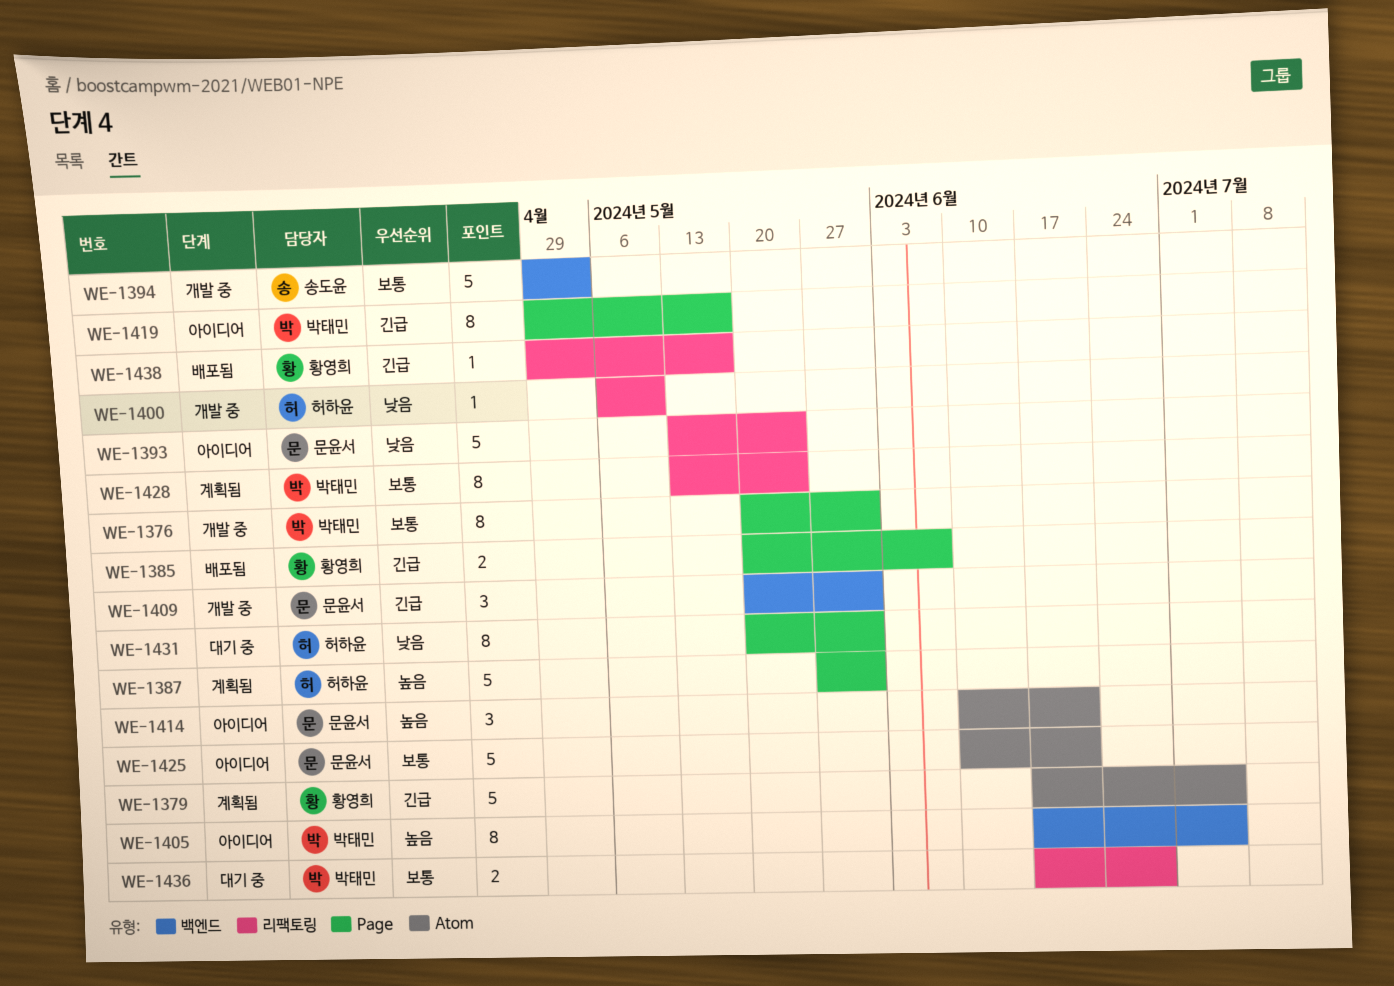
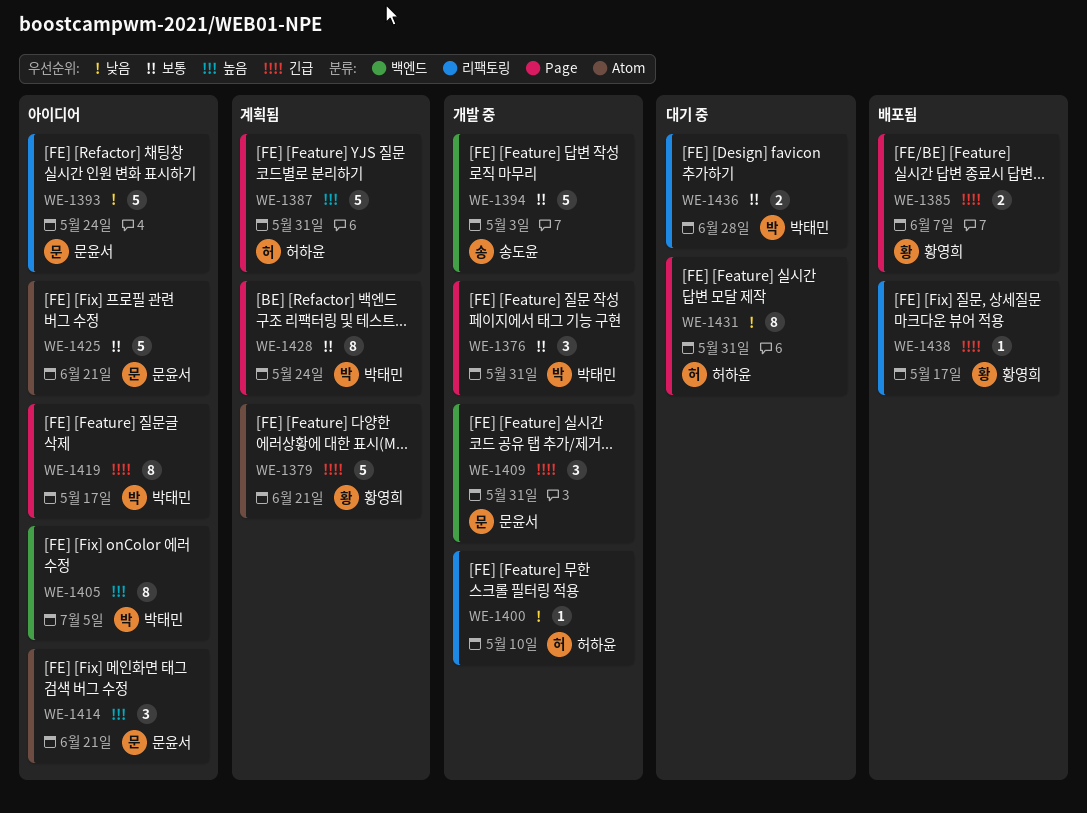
WE-1376, estimate: 8 -> 3
WE-1379, due: Jul 5 -> Jun 21
WE-1428, label: 리팩토링 -> Page

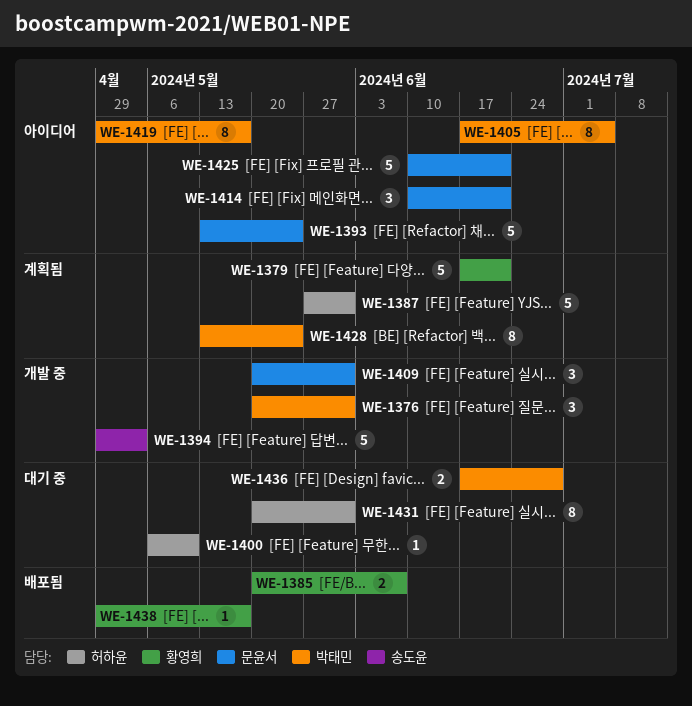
WE-1400, status: 개발 중 -> 대기 중

